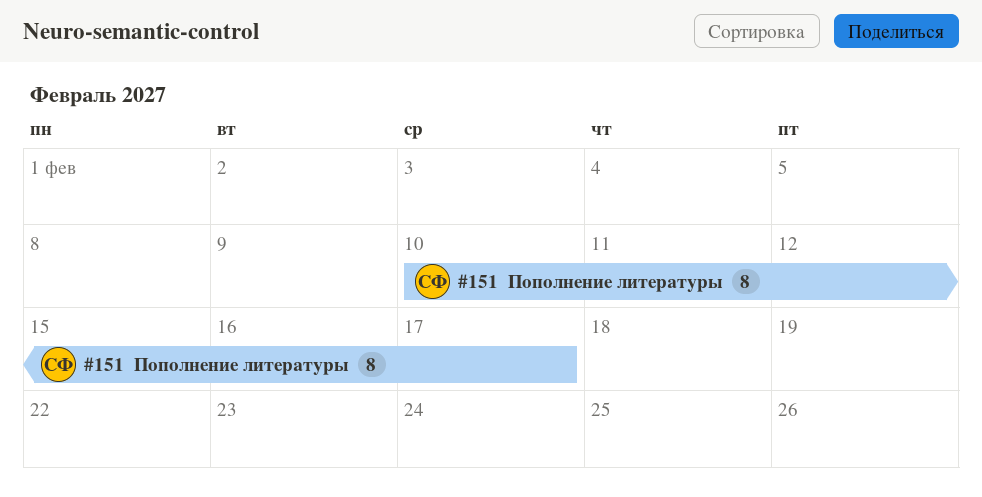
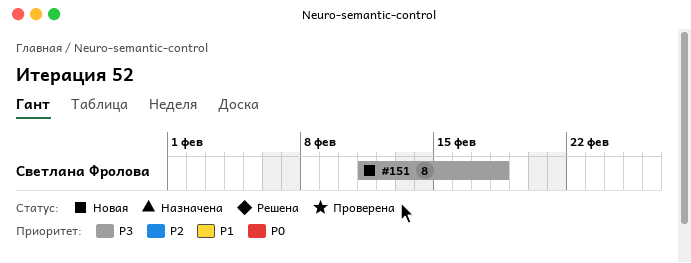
#151, start: Feb 10 -> Feb 11
#151, due: Feb 17 -> Feb 18

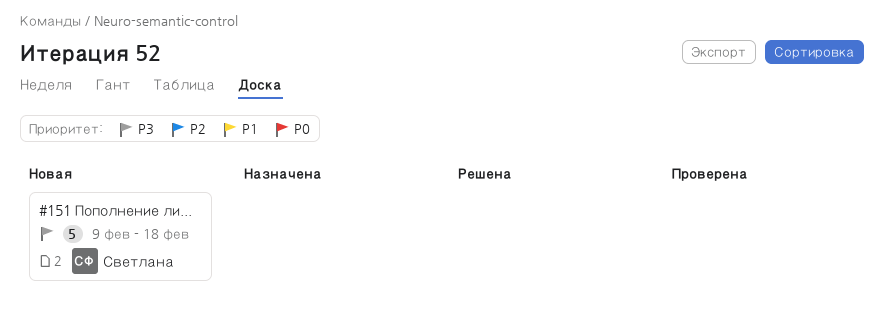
#151, estimate: 8 -> 5
#151, start: Feb 11 -> Feb 9

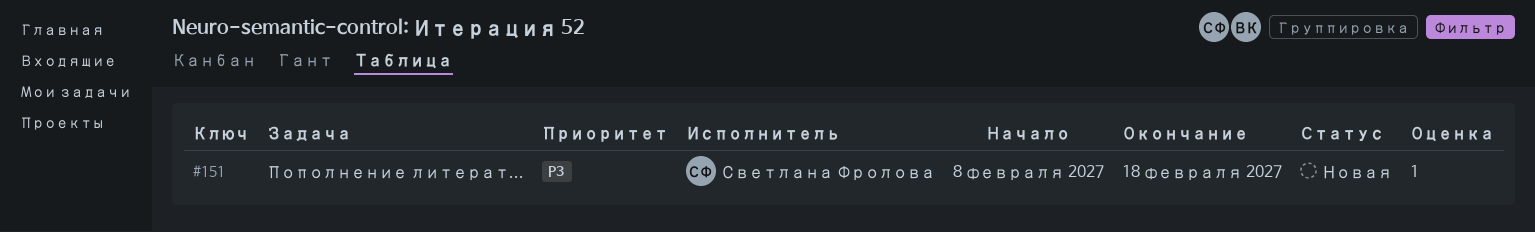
#151, estimate: 5 -> 1
#151, start: Feb 9 -> Feb 8

